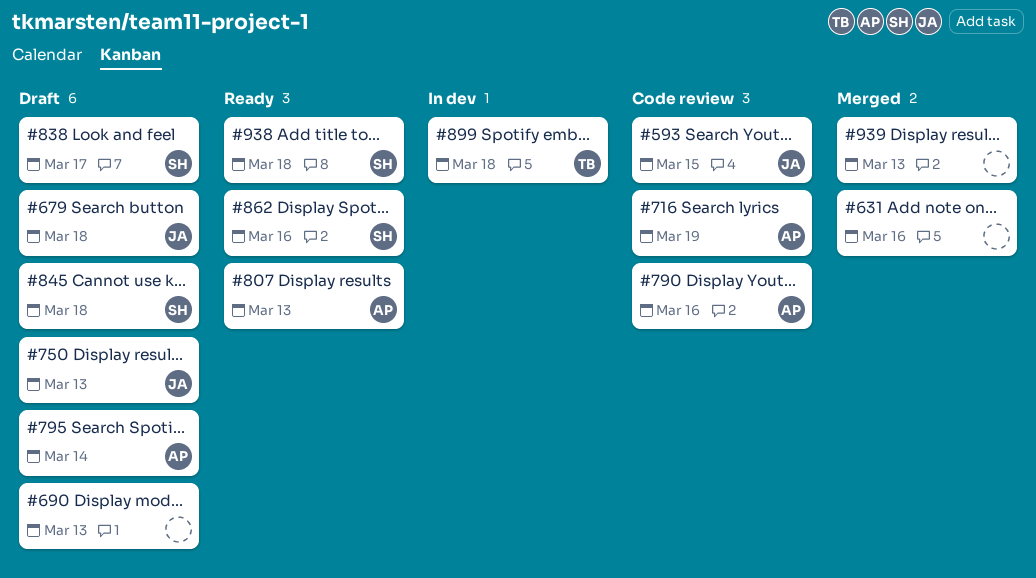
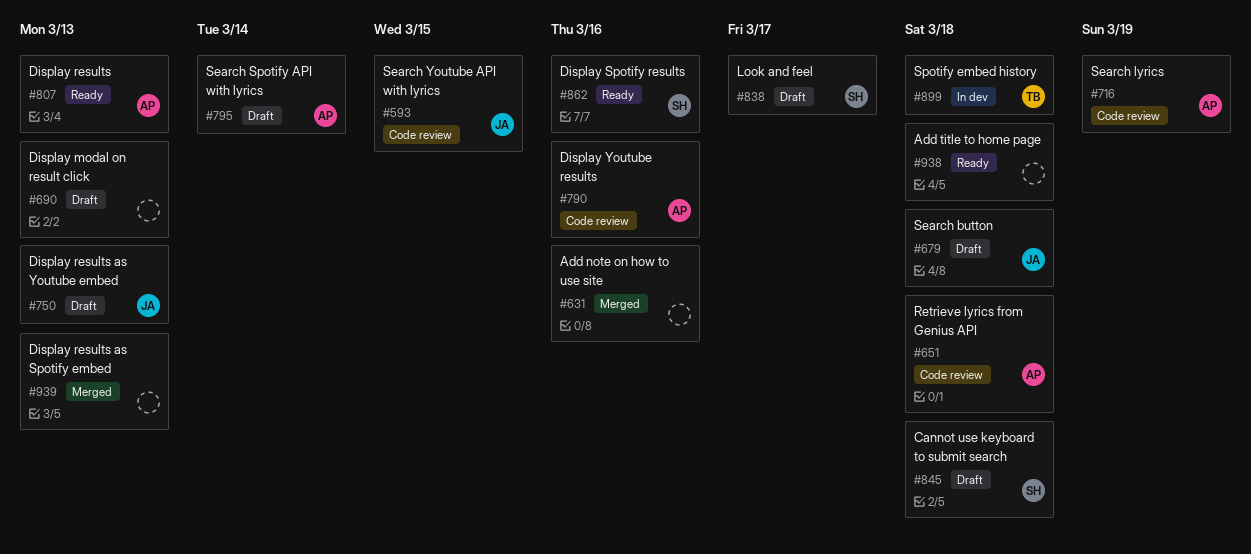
#651: none -> present
#938, owner: SH -> none

